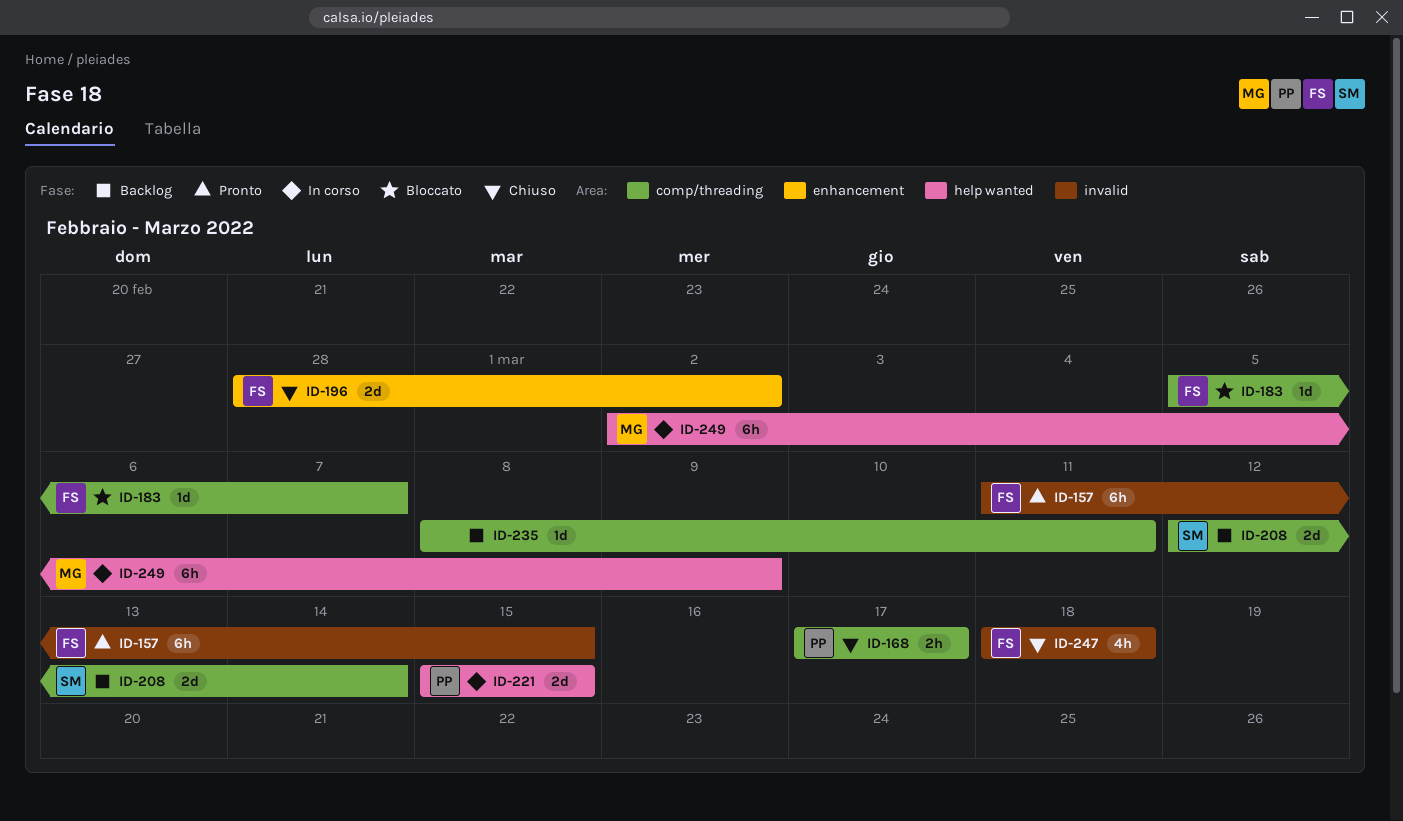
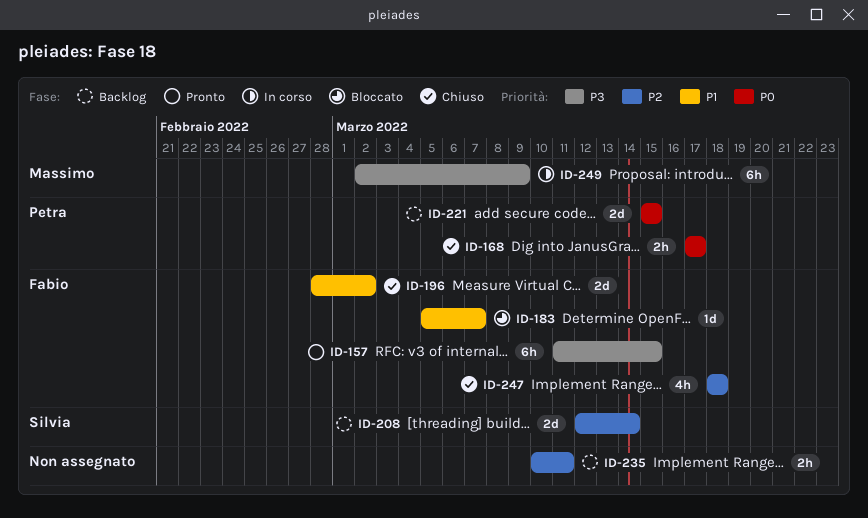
ID-221, status: In corso -> Backlog
ID-235, estimate: 1d -> 2h
ID-235, start: Mar 8 -> Mar 10

